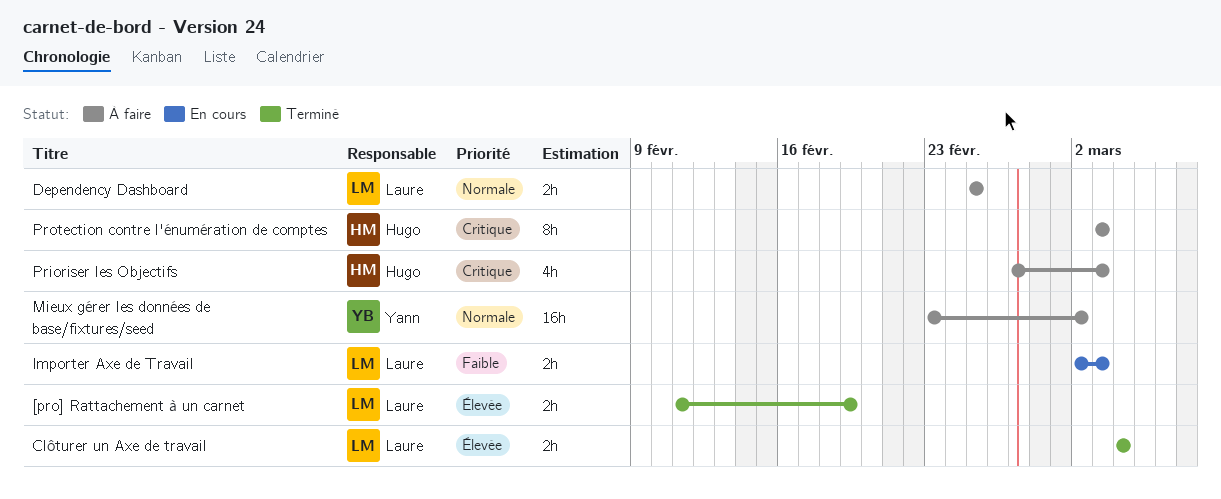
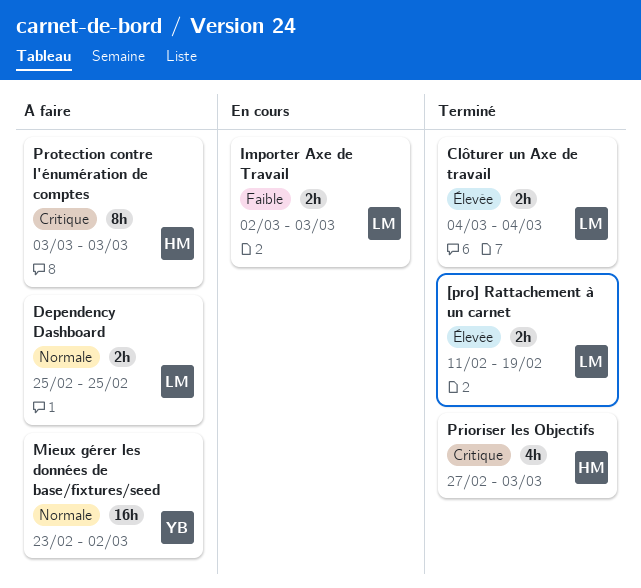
Prioriser les Objectifs, status: À faire -> Terminé

